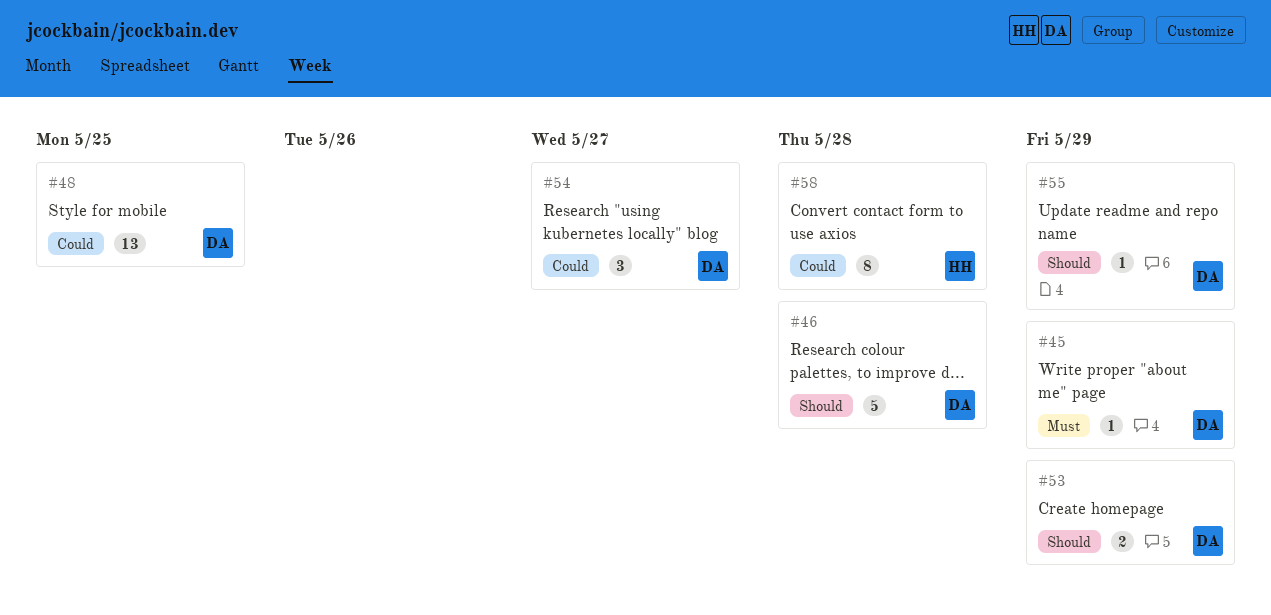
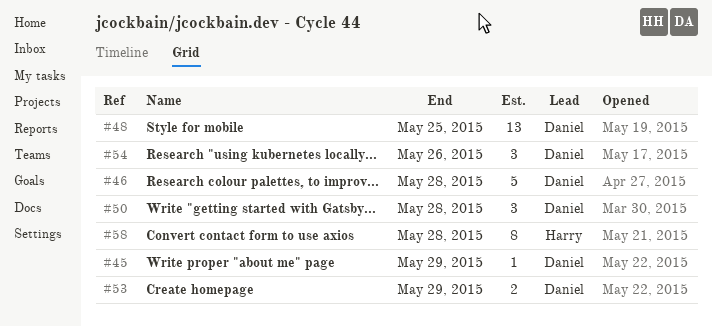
#50: none -> present
#54, due: May 27 -> May 26
#55: present -> none

